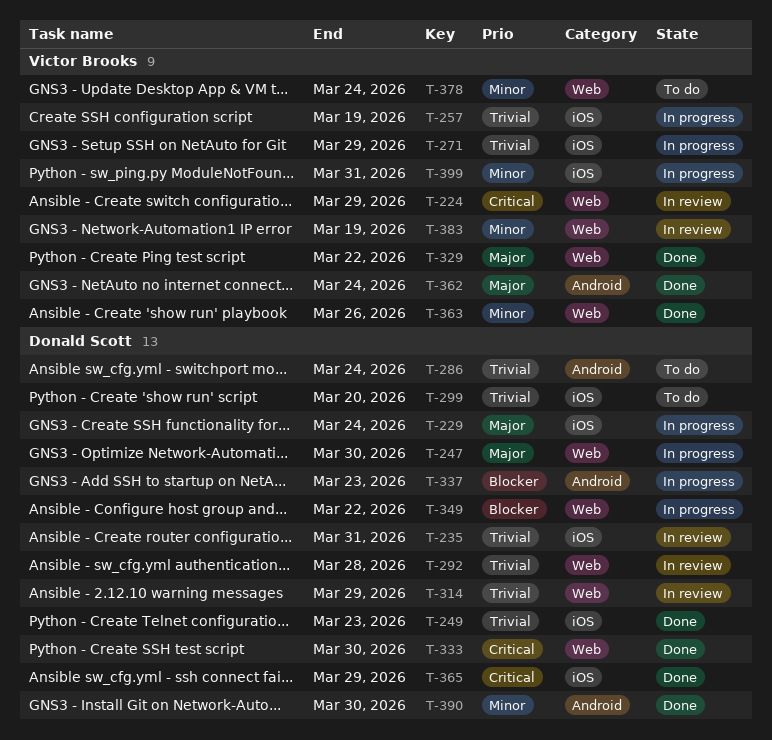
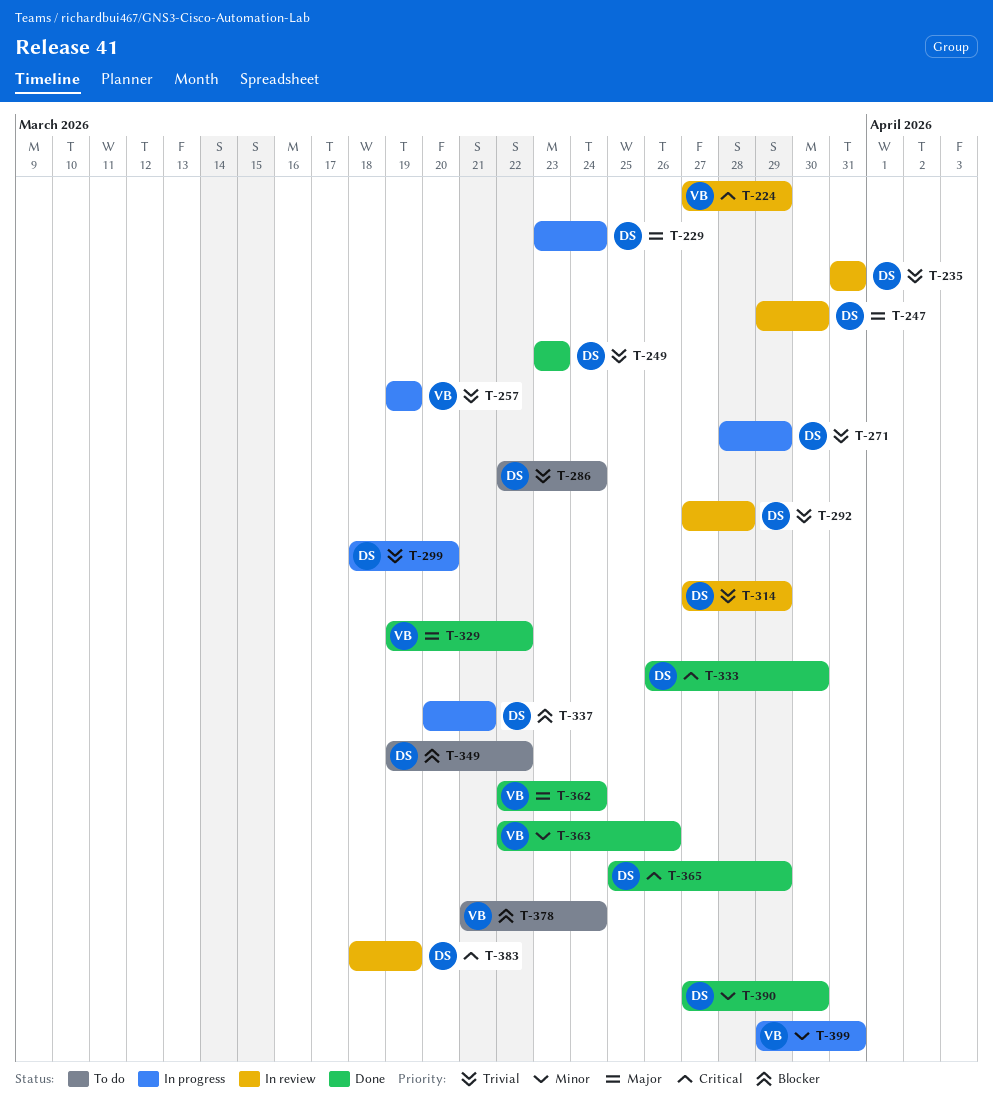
T-247, status: In progress -> In review
T-271, owner: Victor Brooks -> Donald Scott
T-299, status: To do -> In progress
T-337, due: Mar 23 -> Mar 21
T-349, status: In progress -> To do
T-378, priority: Minor -> Blocker
T-383, owner: Victor Brooks -> Donald Scott
T-383, priority: Minor -> Critical

